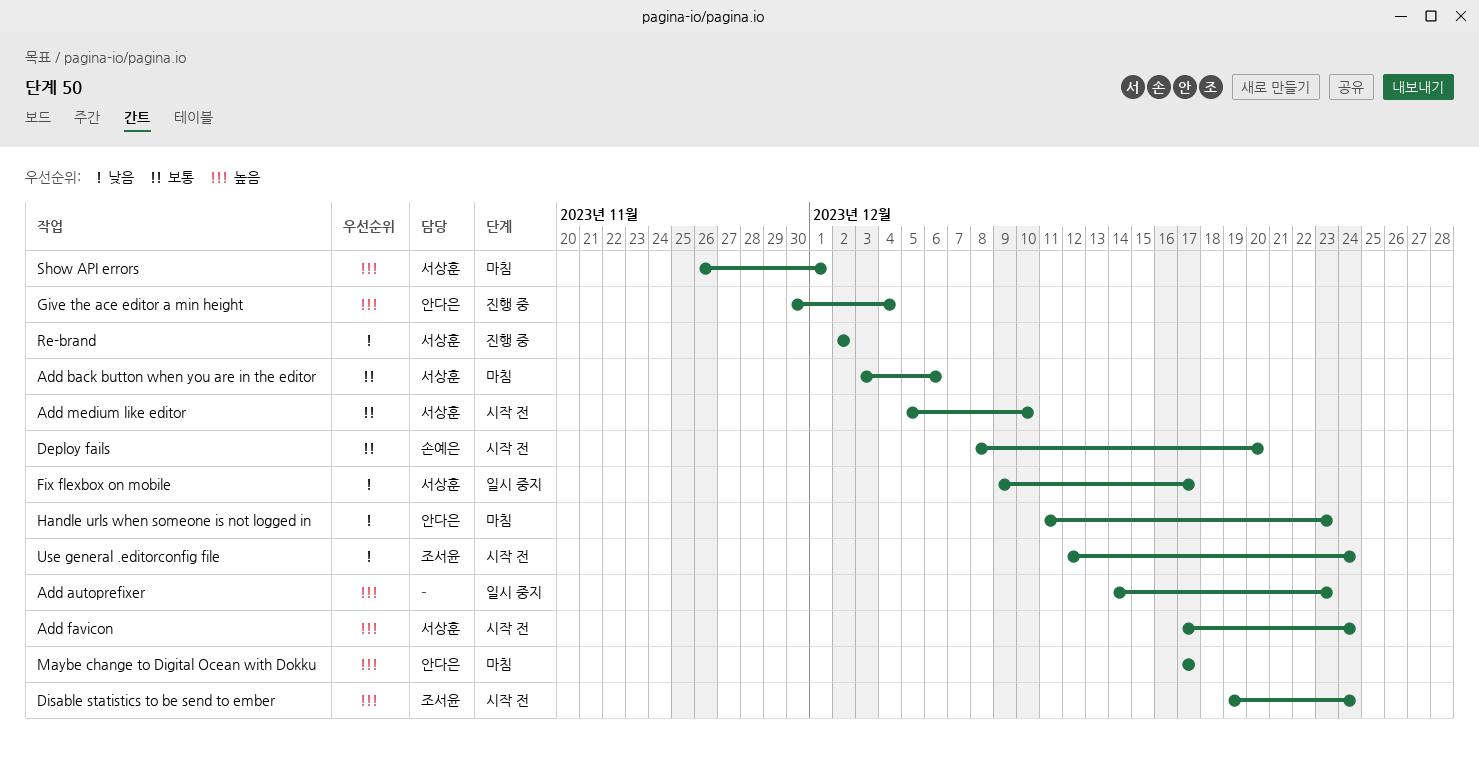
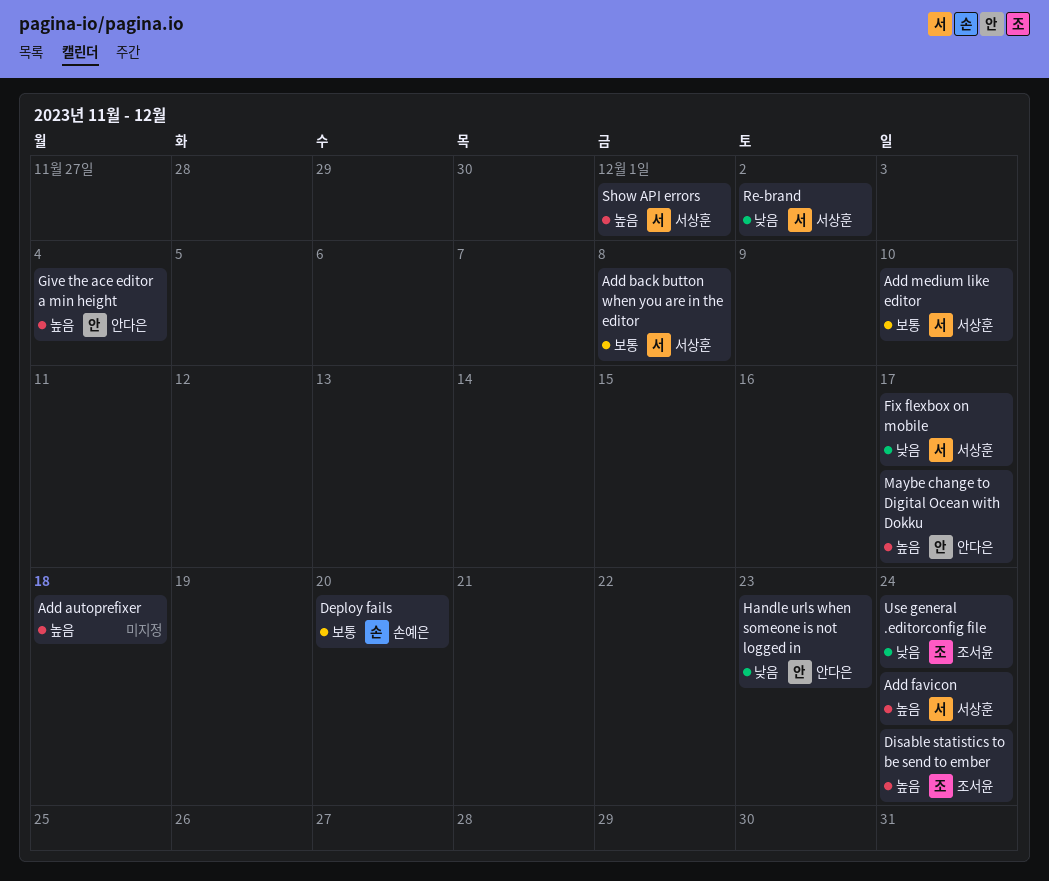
Add autoprefixer, due: Dec 23 -> Dec 18
Add back button when you are in the editor, due: Dec 6 -> Dec 8

